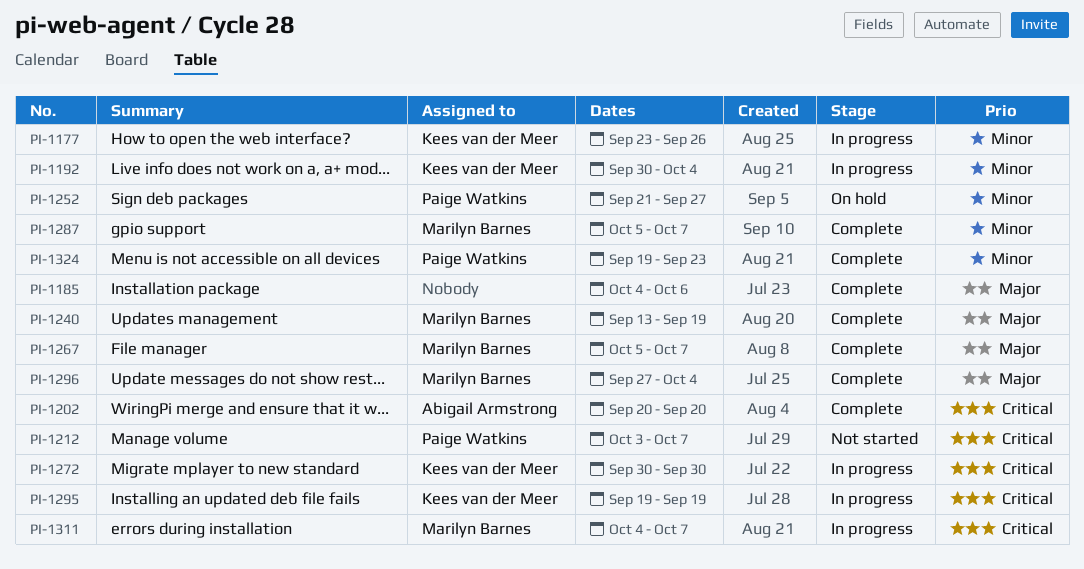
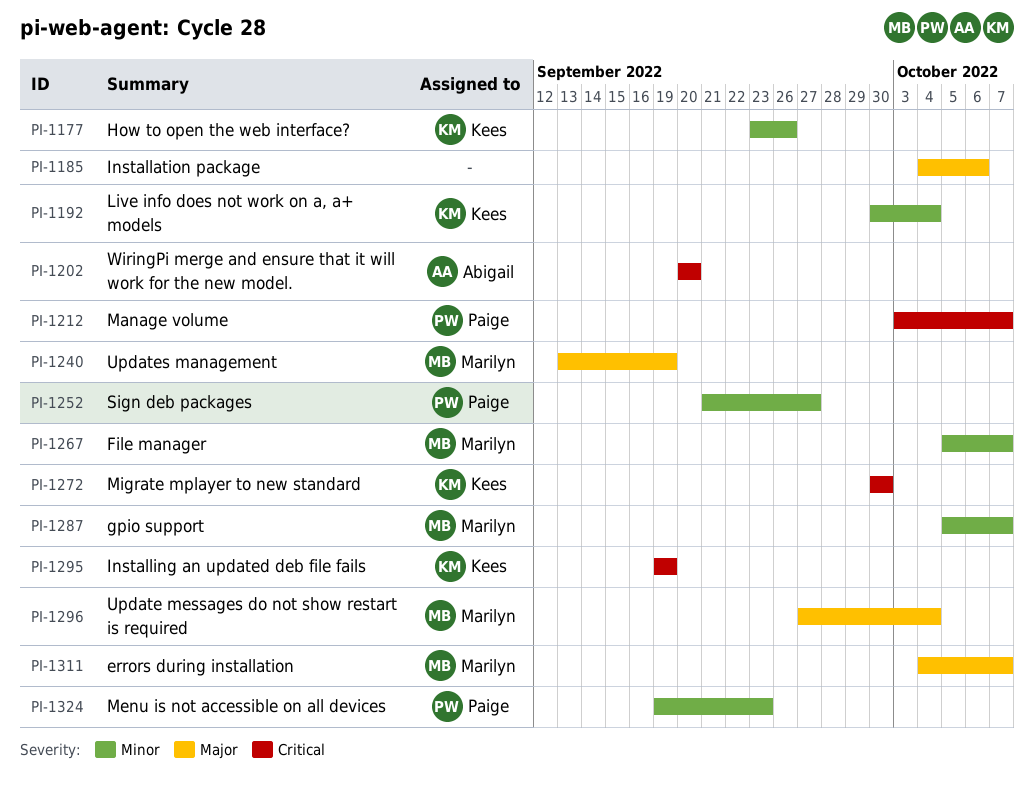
PI-1267, priority: Major -> Minor
PI-1311, priority: Critical -> Major

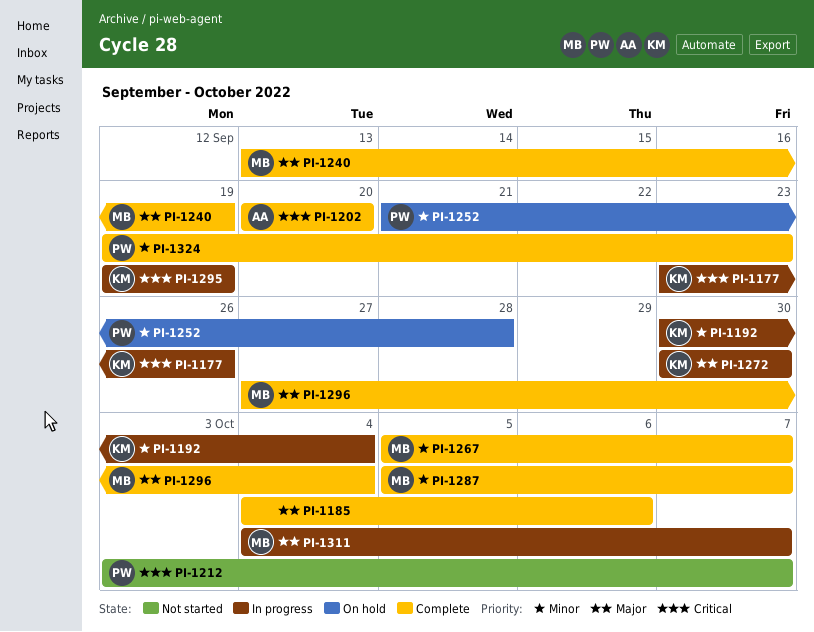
PI-1177, priority: Minor -> Critical
PI-1252, due: Sep 27 -> Sep 28
PI-1272, priority: Critical -> Major

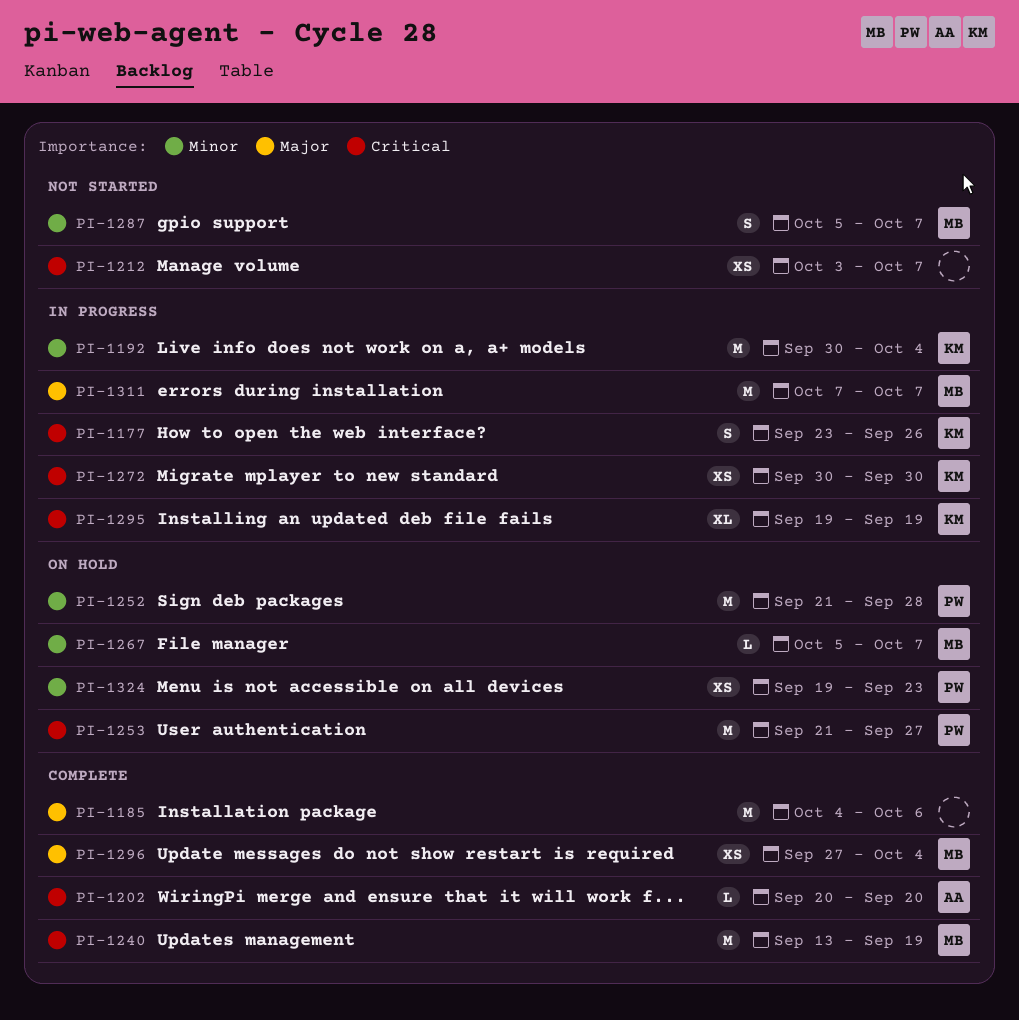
PI-1212, owner: PW -> none
PI-1240, priority: Major -> Critical
PI-1253: none -> present
PI-1267, status: Complete -> On hold
PI-1272, priority: Major -> Critical
PI-1287, status: Complete -> Not started
PI-1311, start: Oct 4 -> Oct 7
PI-1324, status: Complete -> On hold

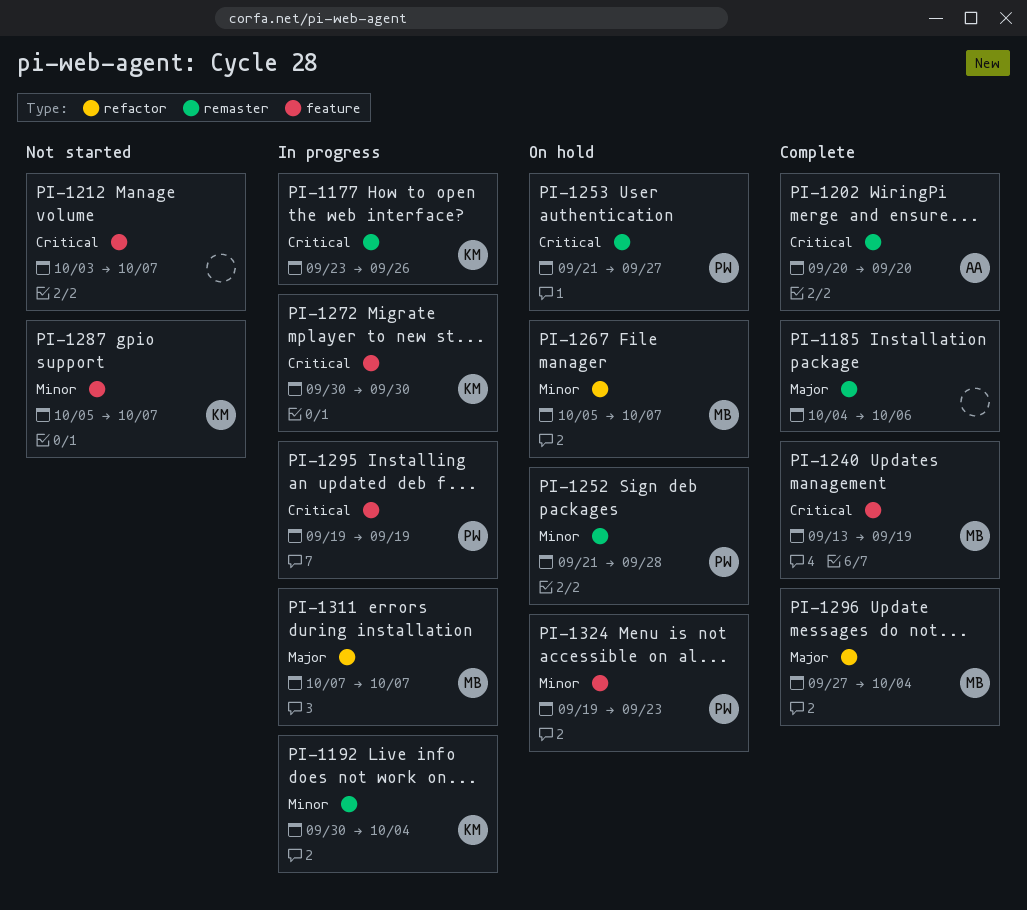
PI-1287, owner: MB -> KM
PI-1295, owner: KM -> PW

